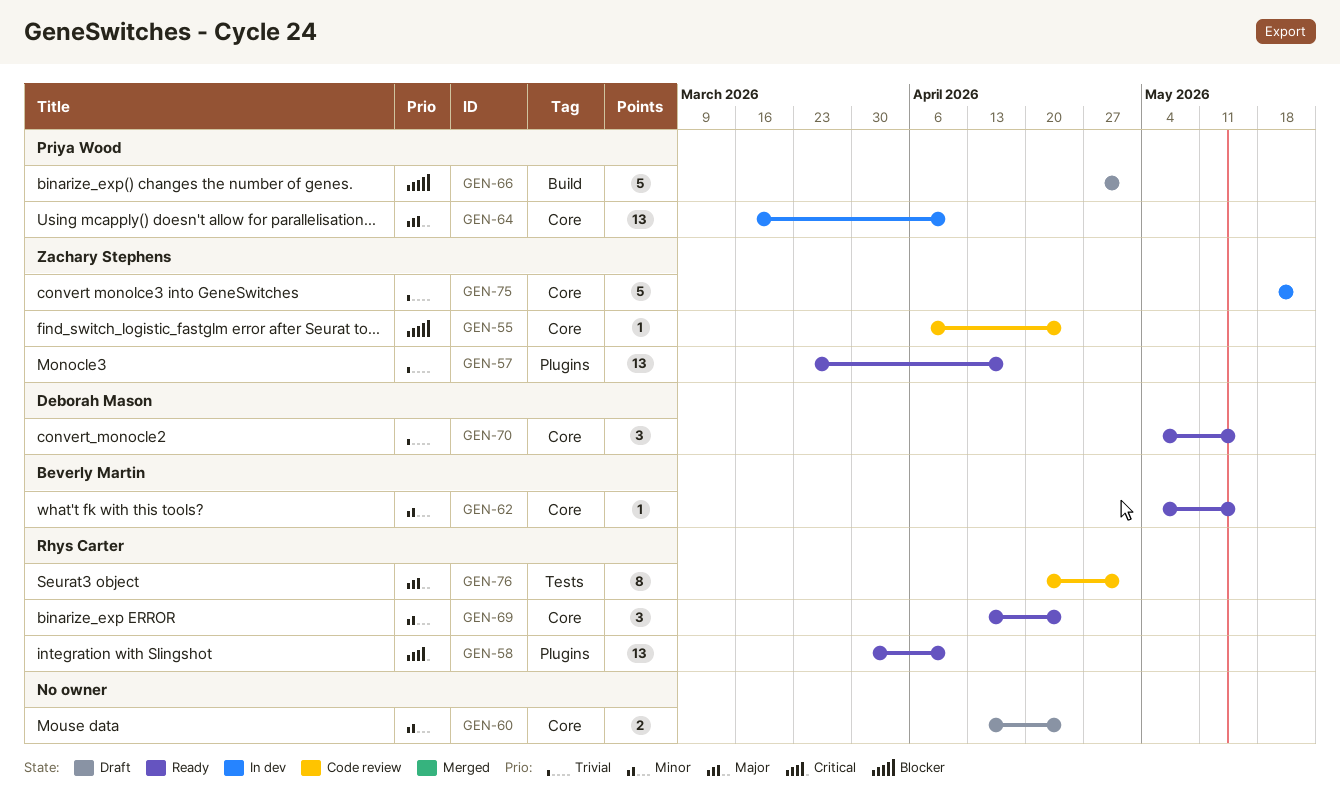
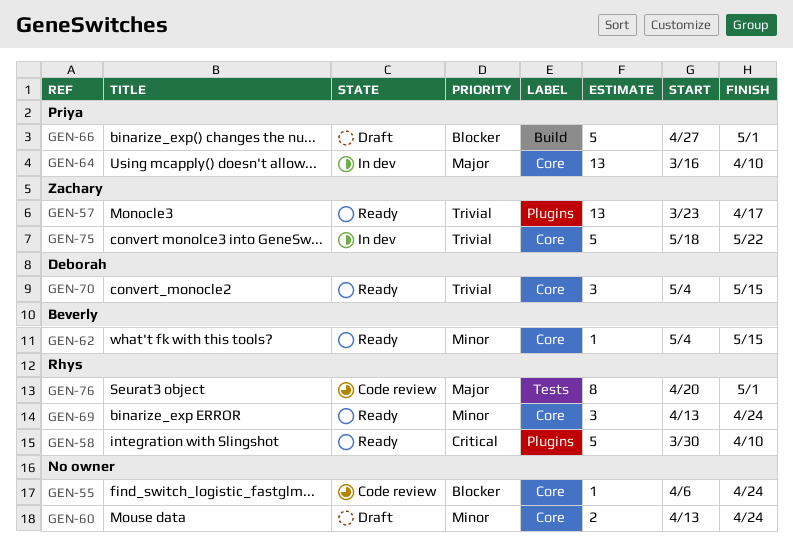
GEN-55, owner: Zachary Stephens -> none
GEN-58, estimate: 13 -> 5

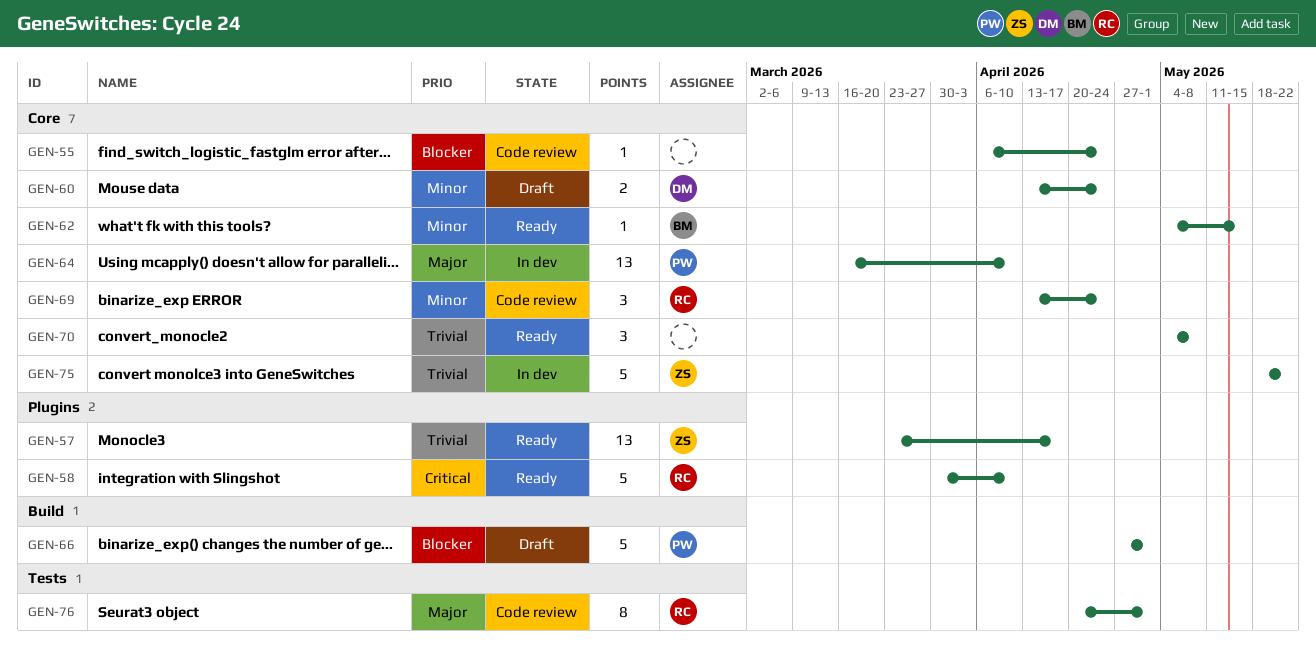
GEN-60, owner: none -> Deborah
GEN-69, status: Ready -> Code review
GEN-70, owner: Deborah -> none
GEN-70, due: May 15 -> May 8

